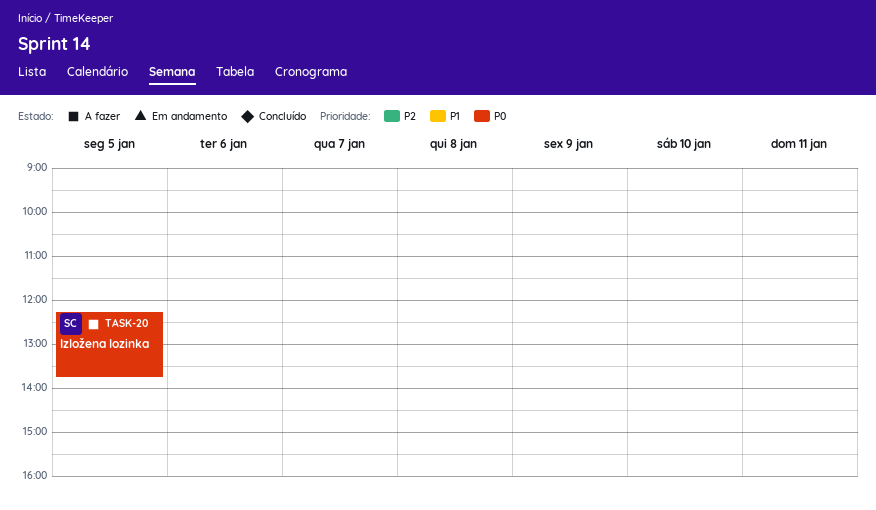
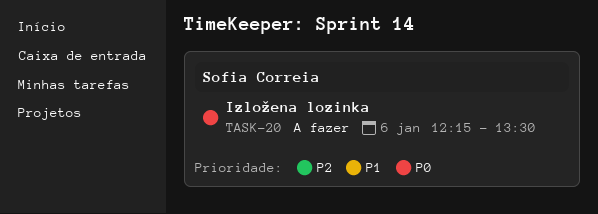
TASK-20, day: Jan 5 -> Jan 6
TASK-20, ends: 13:45 -> 13:30

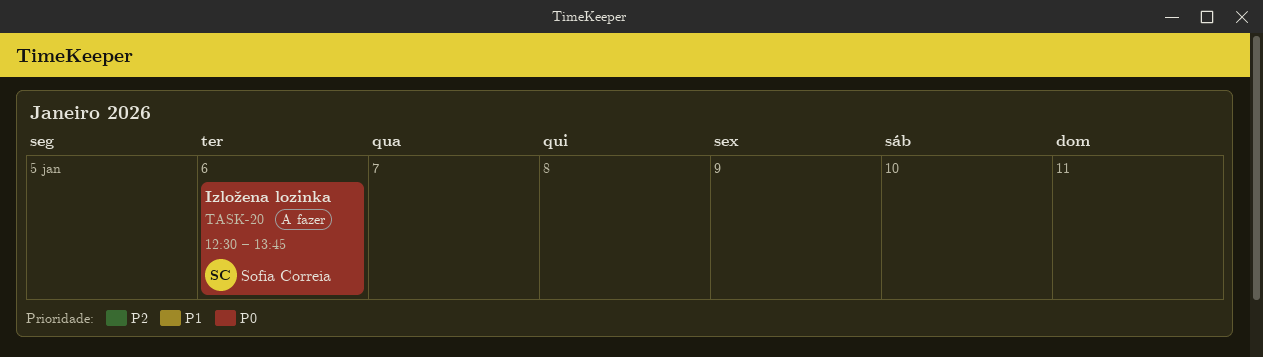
TASK-20, begins: 12:15 -> 12:30
TASK-20, ends: 13:30 -> 13:45

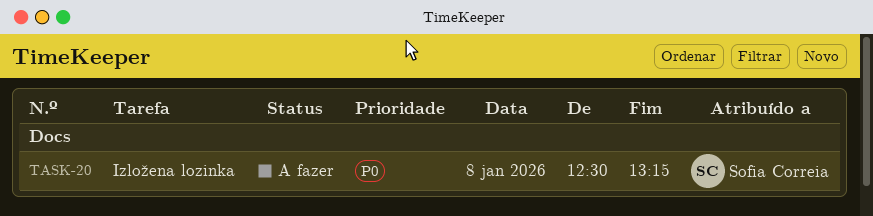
TASK-20, day: Jan 6 -> Jan 8
TASK-20, ends: 13:45 -> 13:15

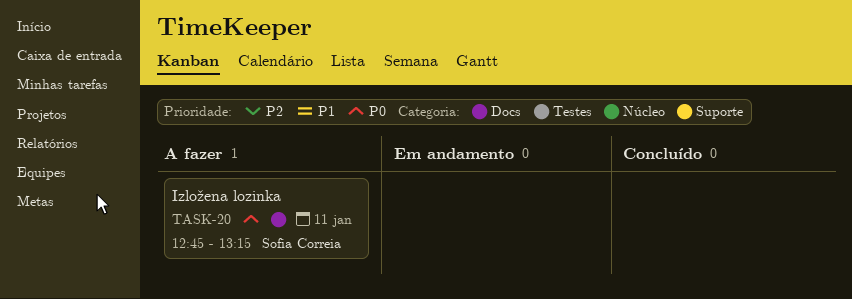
TASK-20, day: Jan 8 -> Jan 11
TASK-20, begins: 12:30 -> 12:45

